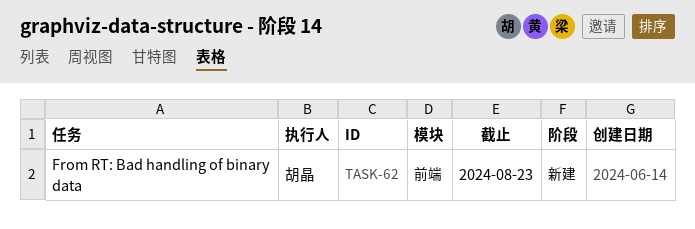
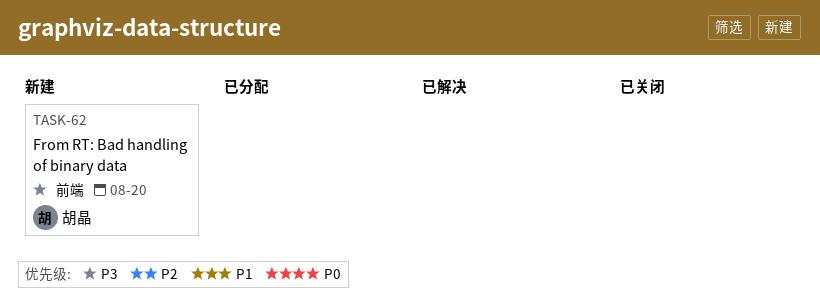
TASK-62, due: Aug 23 -> Aug 20

